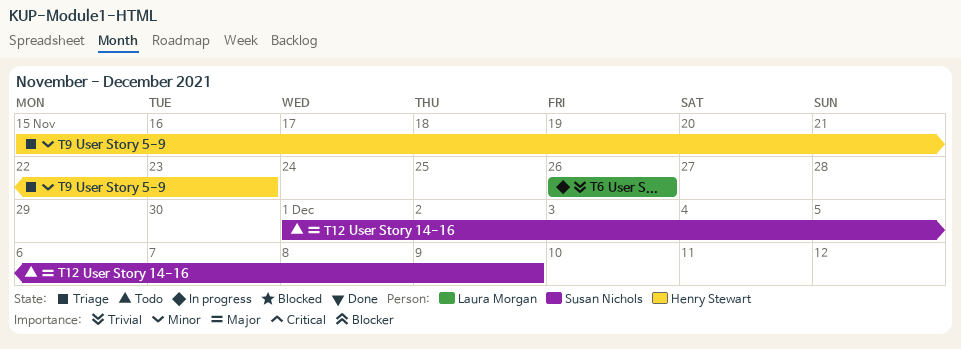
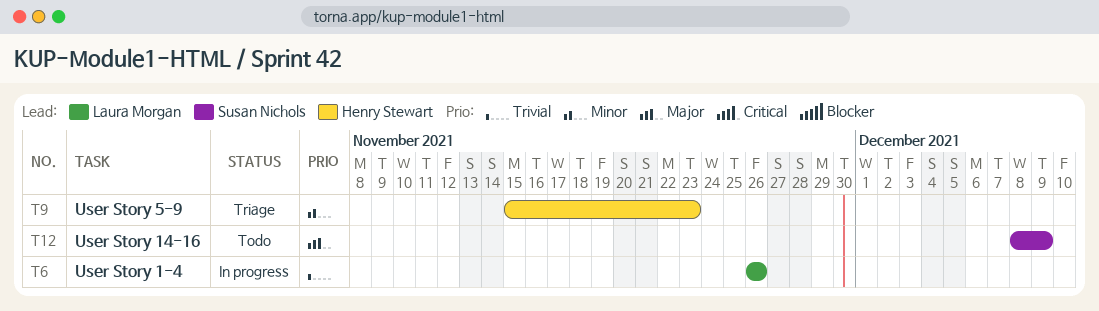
T12, start: Dec 1 -> Dec 8

